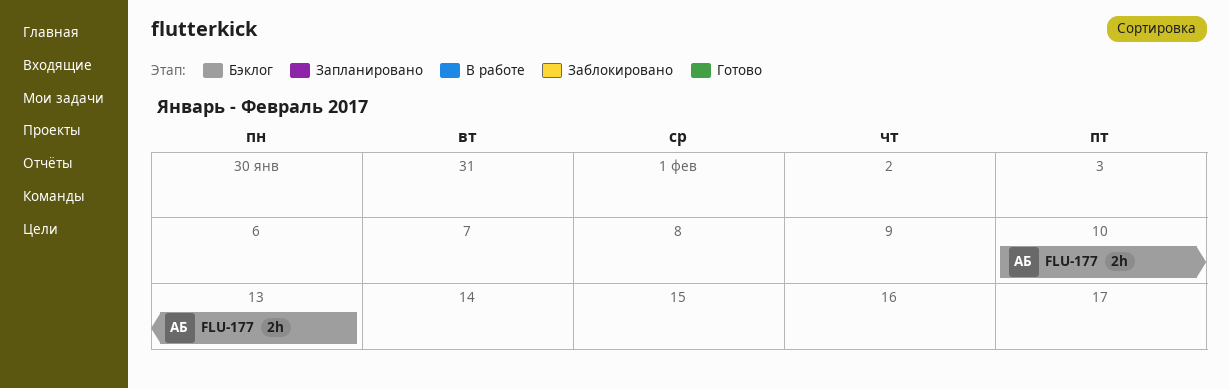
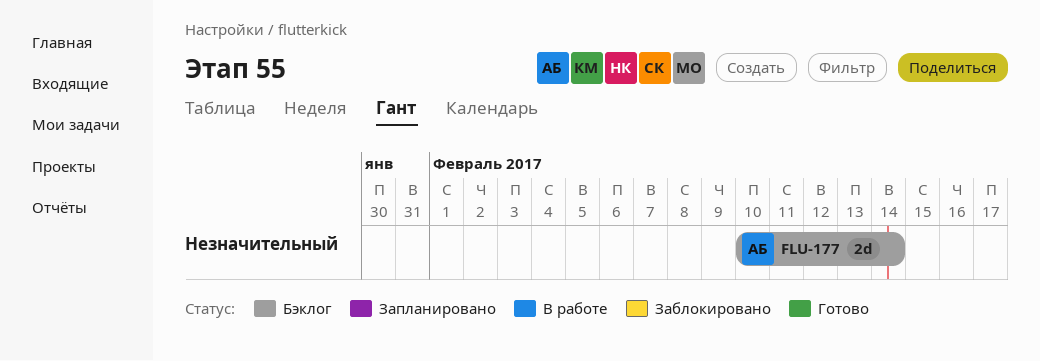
FLU-177, estimate: 2h -> 2d
FLU-177, due: Feb 13 -> Feb 14

